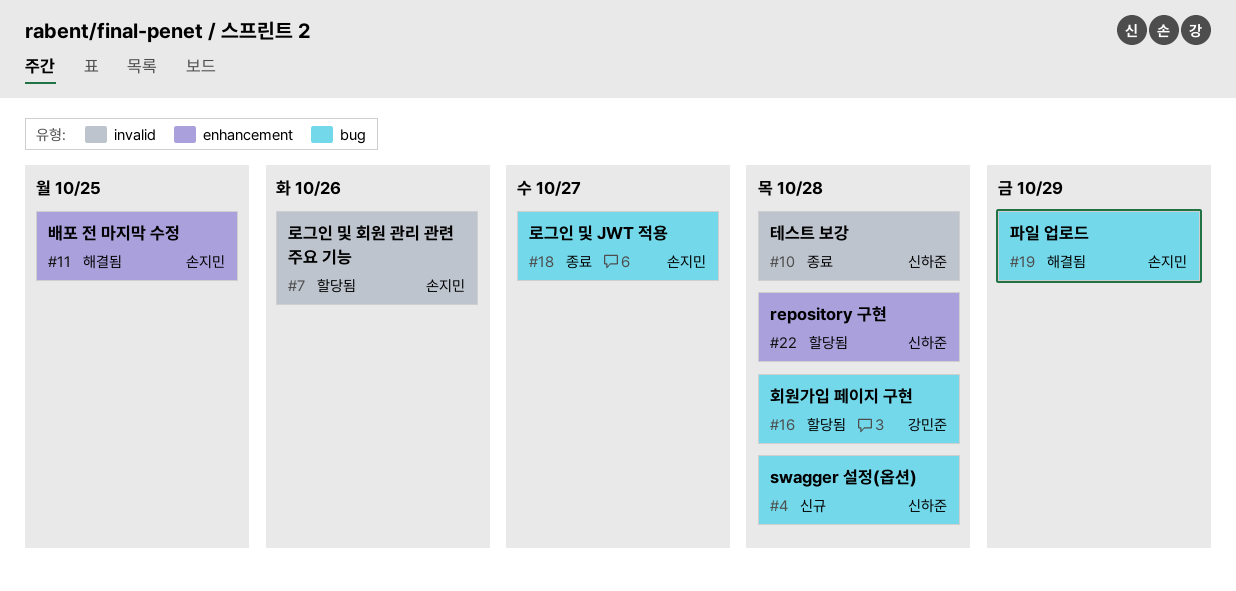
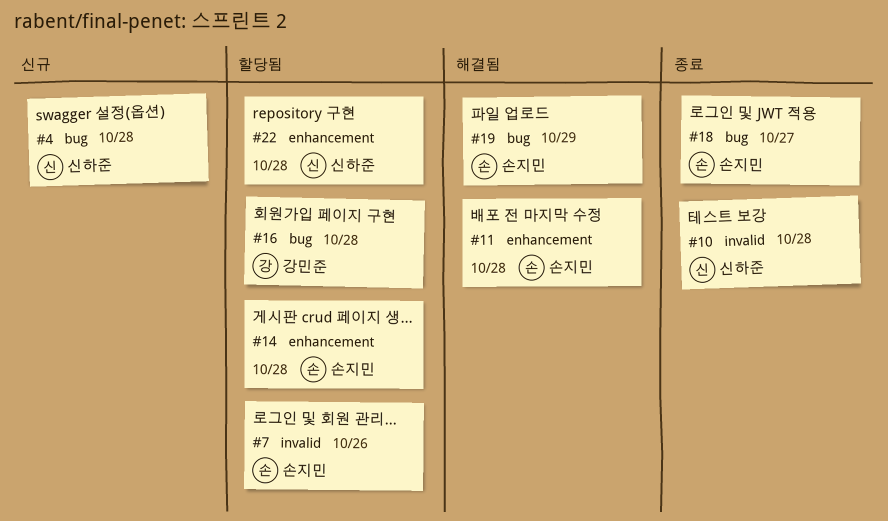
#11, due: Oct 25 -> Oct 28
#14: none -> present

